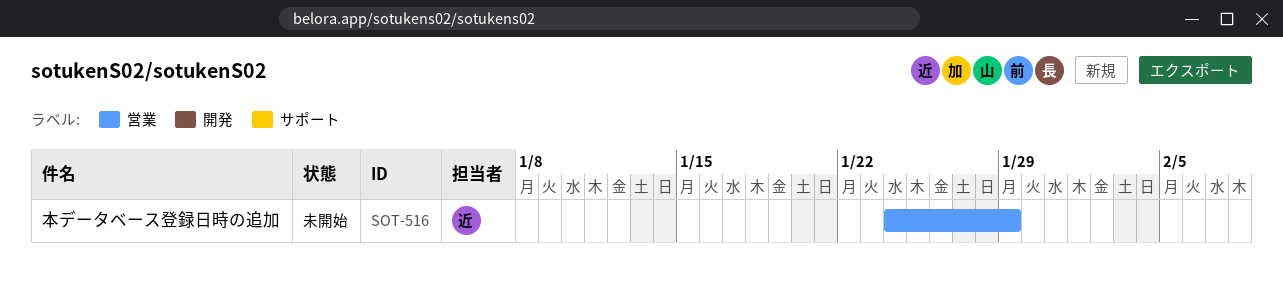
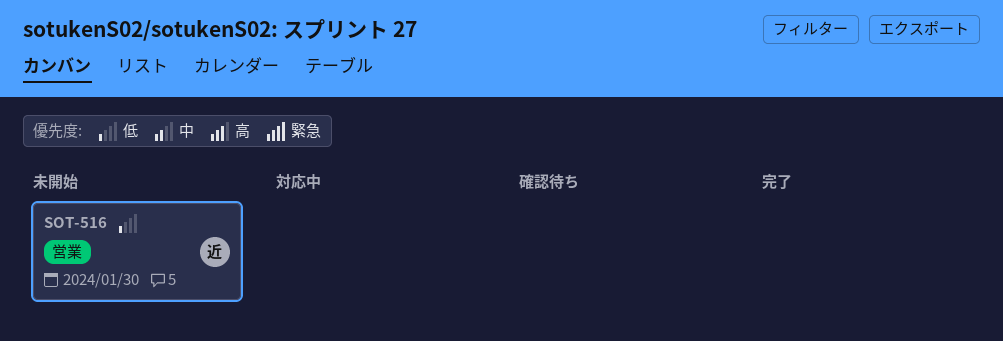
SOT-516, due: Jan 29 -> Jan 30

